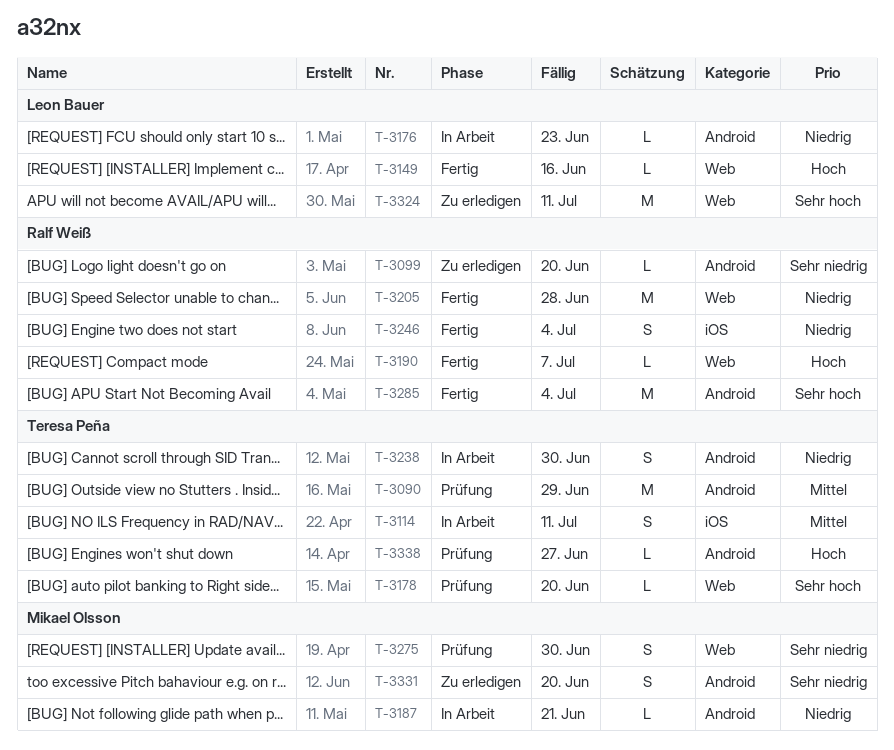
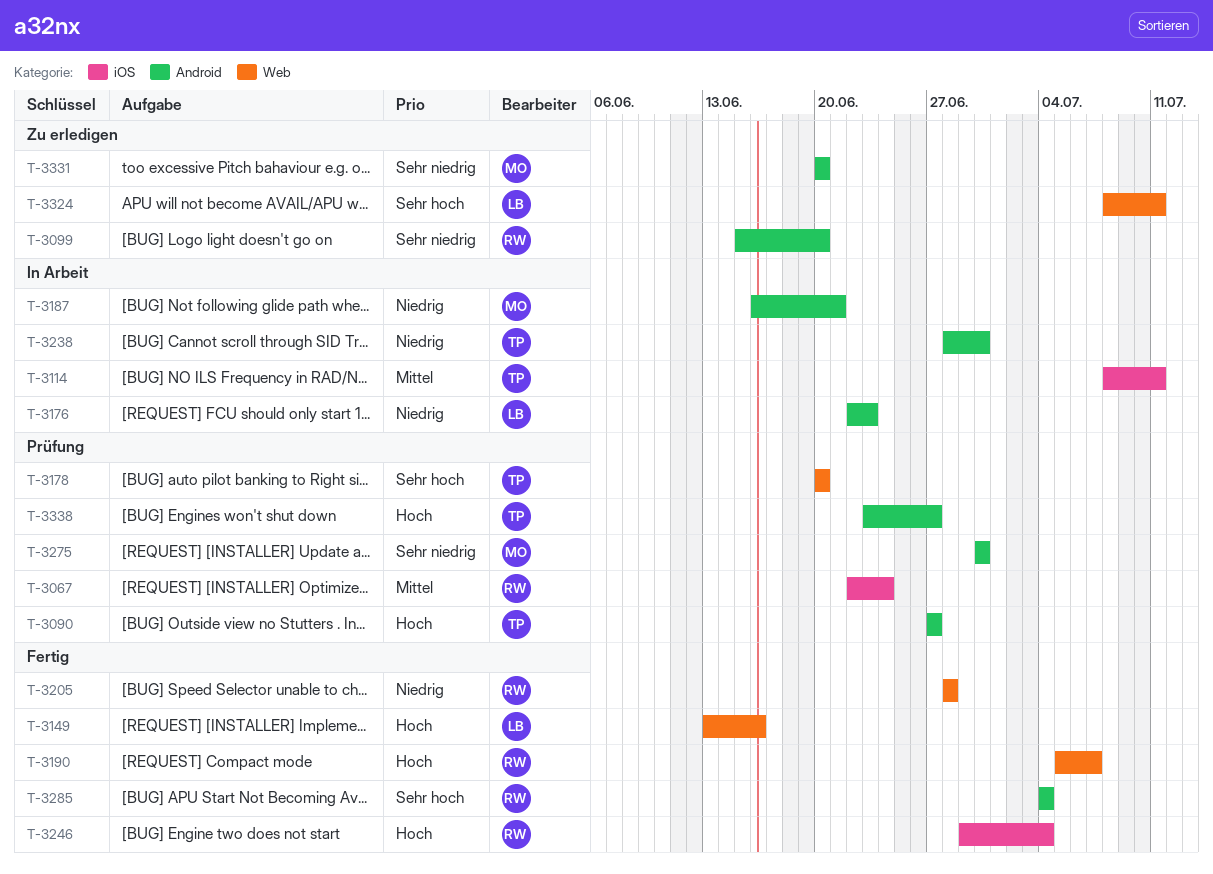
T-3067: none -> present
T-3090, priority: Mittel -> Hoch
T-3090, due: Jun 29 -> Jun 27
T-3246, priority: Niedrig -> Hoch
T-3275, label: Web -> Android

